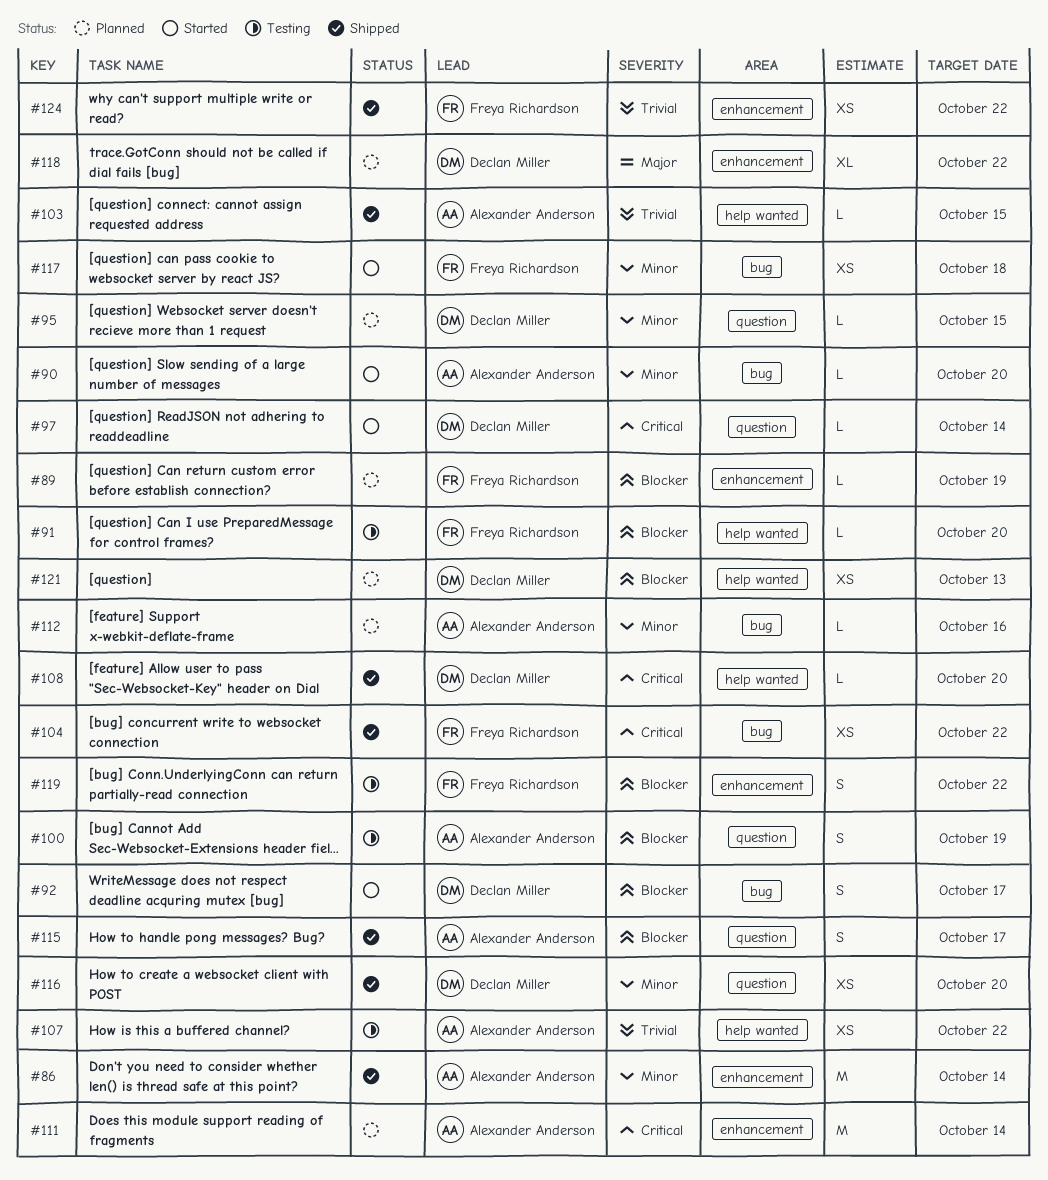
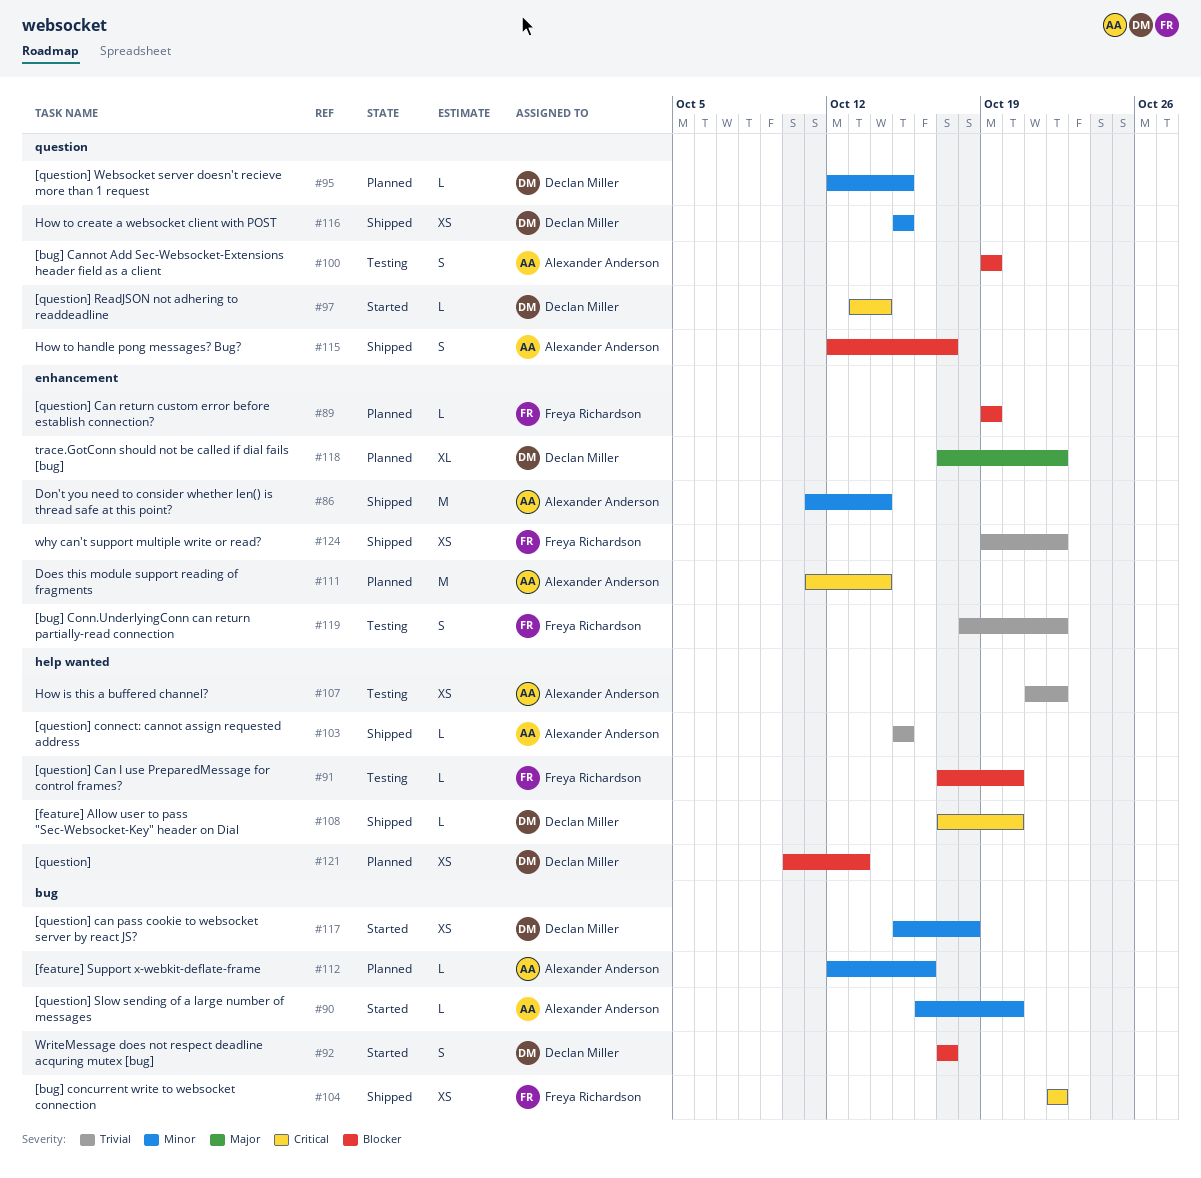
#116, due: Oct 20 -> Oct 15
#117, owner: Freya Richardson -> Declan Miller
#119, priority: Blocker -> Trivial

